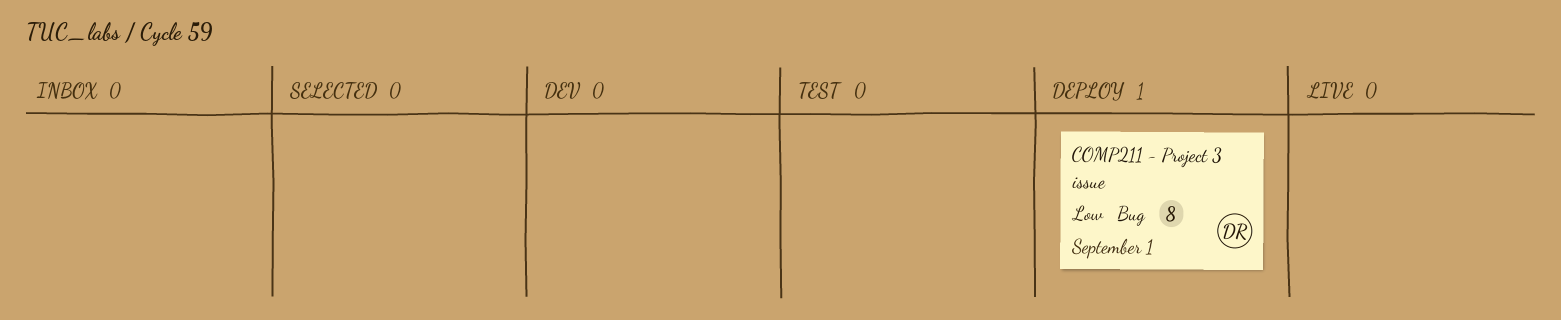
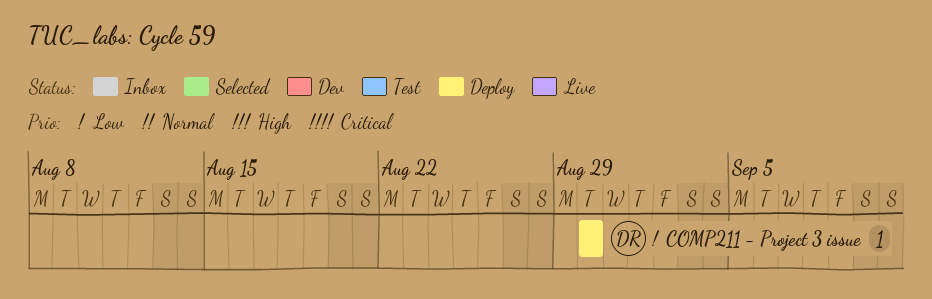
COMP211 - Project 3 issue, estimate: 8 -> 1
COMP211 - Project 3 issue, due: Sep 1 -> Aug 30

